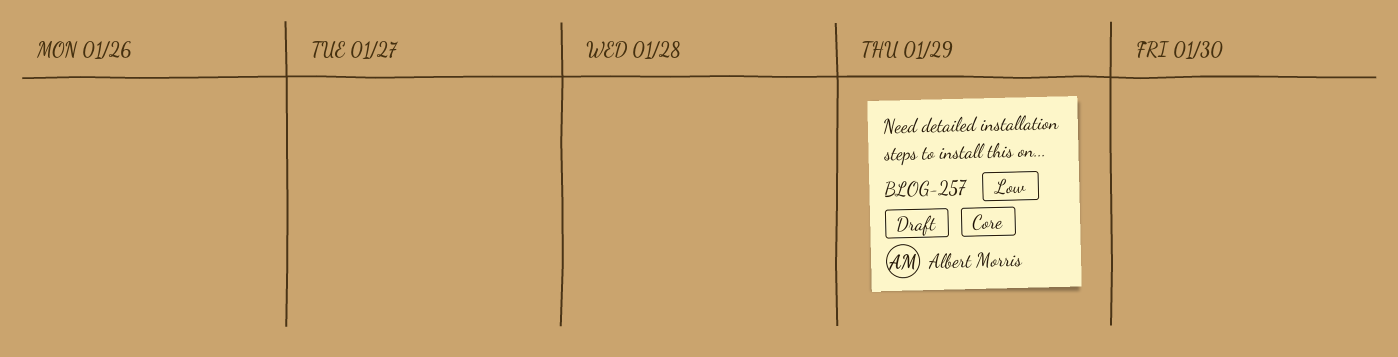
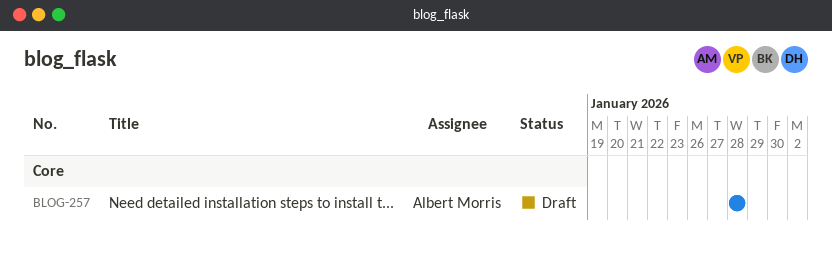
BLOG-257, due: Jan 29 -> Jan 28

